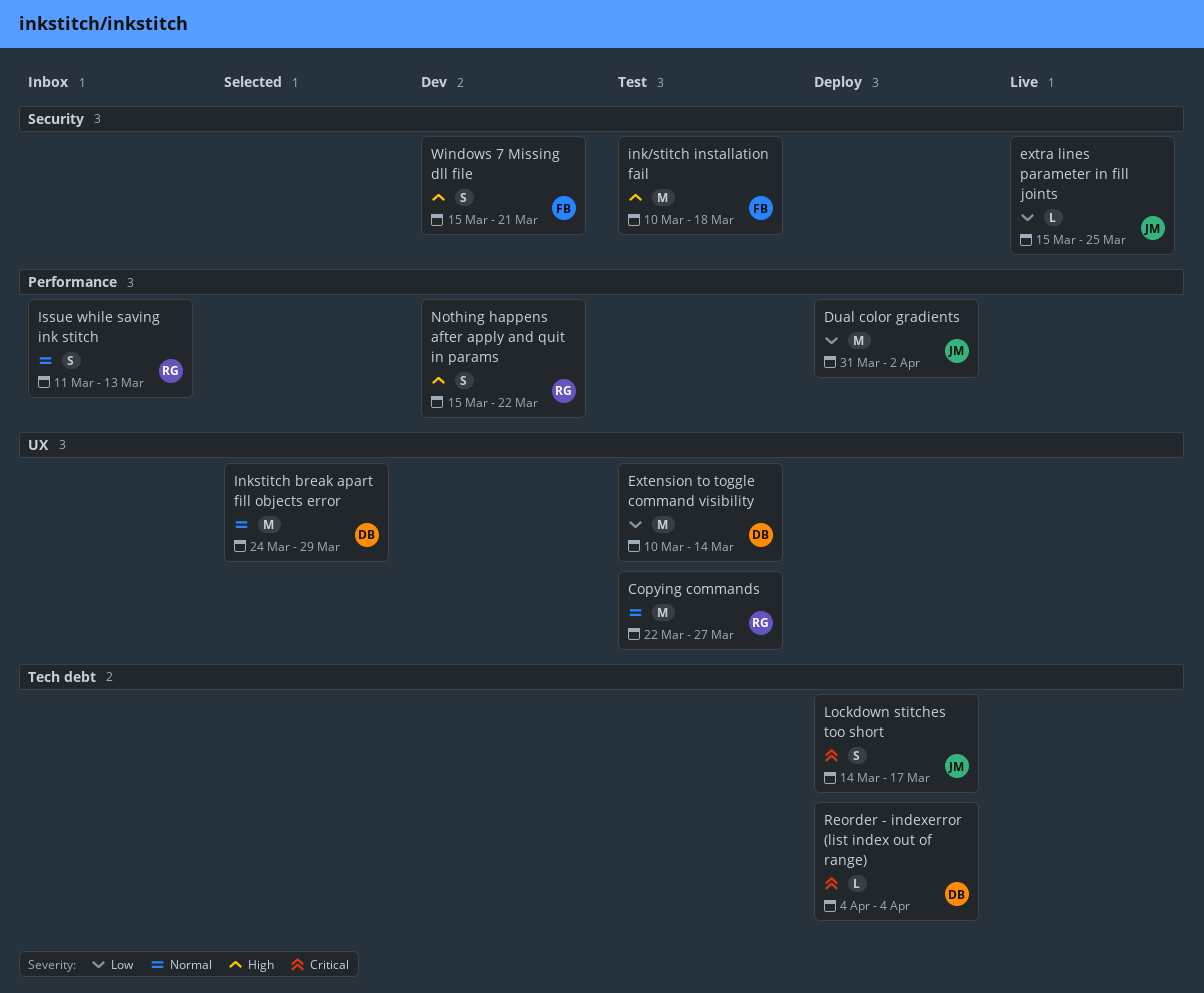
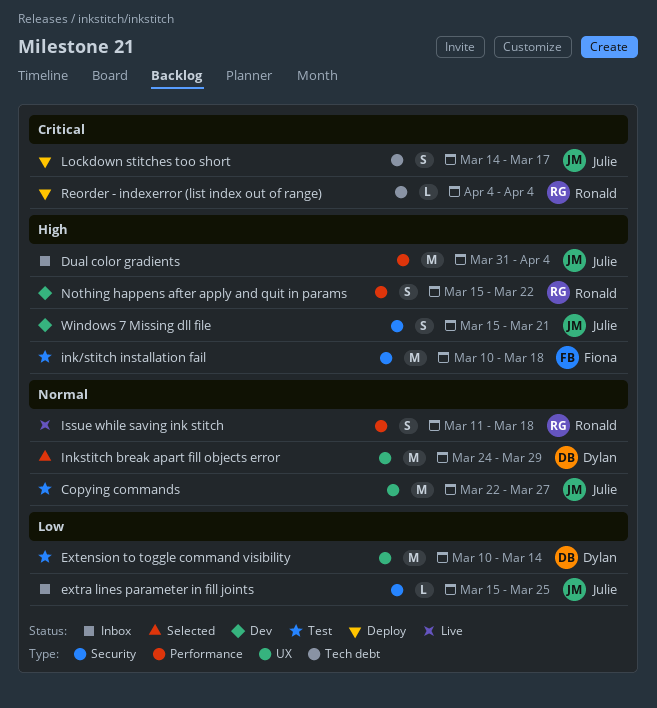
Copying commands, owner: Ronald -> Julie
Dual color gradients, status: Deploy -> Inbox
Dual color gradients, priority: Low -> High
Dual color gradients, due: Apr 2 -> Apr 4
extra lines parameter in fill joints, status: Live -> Inbox
Issue while saving ink stitch, status: Inbox -> Live
Issue while saving ink stitch, due: Mar 13 -> Mar 18
Reorder - indexerror (list index out of range), owner: Dylan -> Ronald
Windows 7 Missing dll file, owner: Fiona -> Julie

